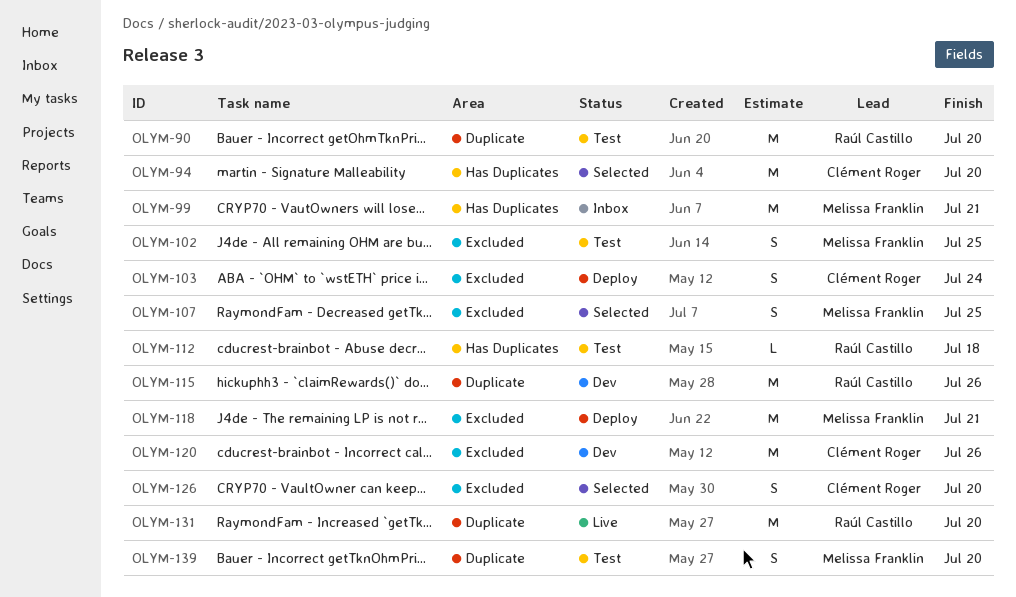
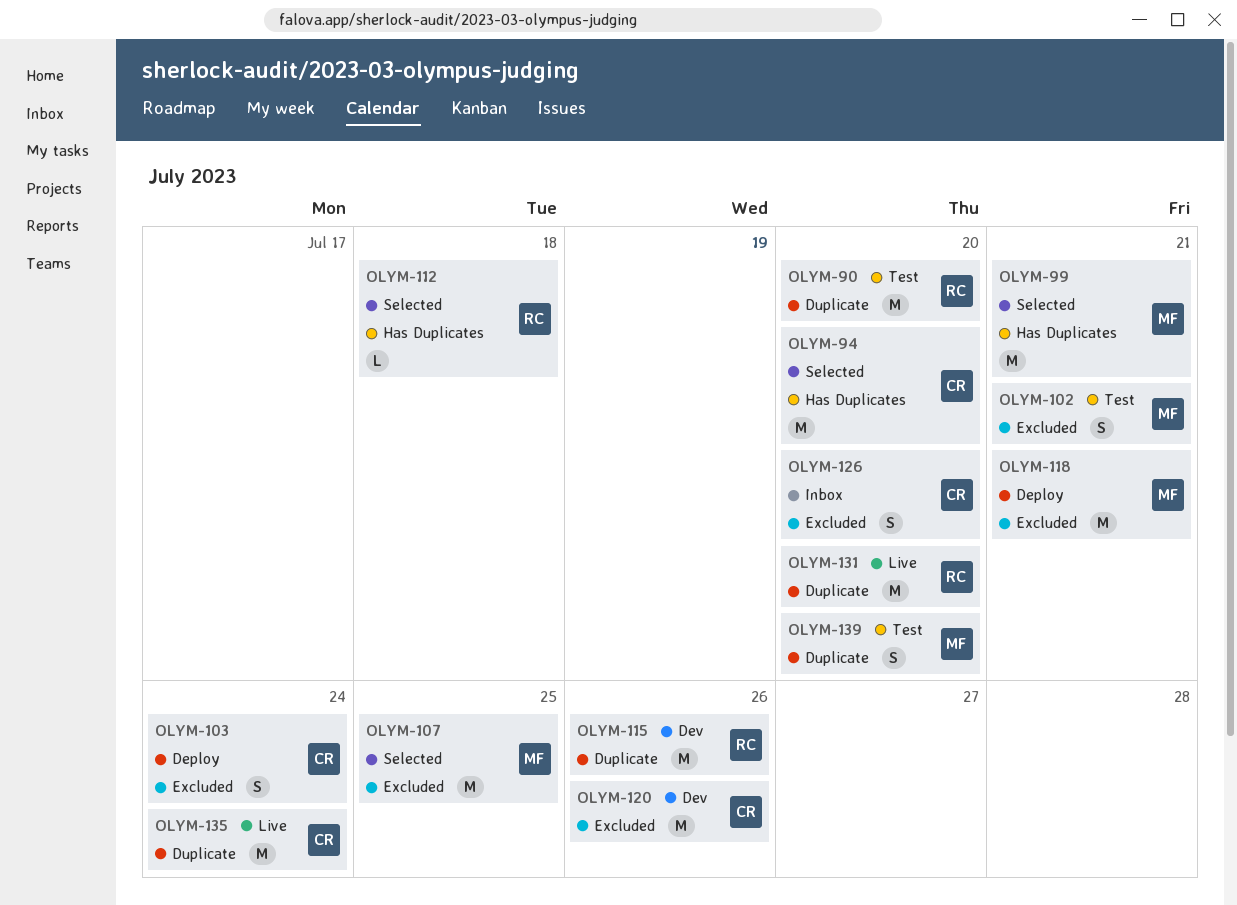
OLYM-99, status: Inbox -> Selected
OLYM-102, due: Jul 25 -> Jul 21
OLYM-107, estimate: S -> M
OLYM-112, status: Test -> Selected
OLYM-126, status: Selected -> Inbox
OLYM-135: none -> present

